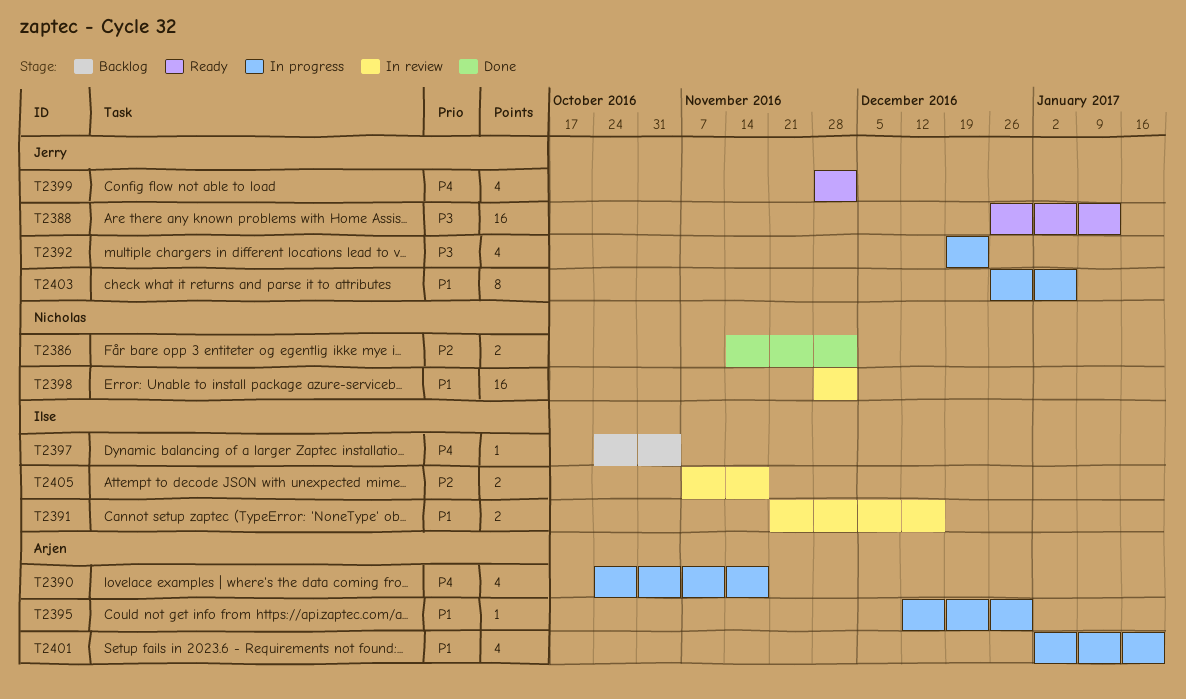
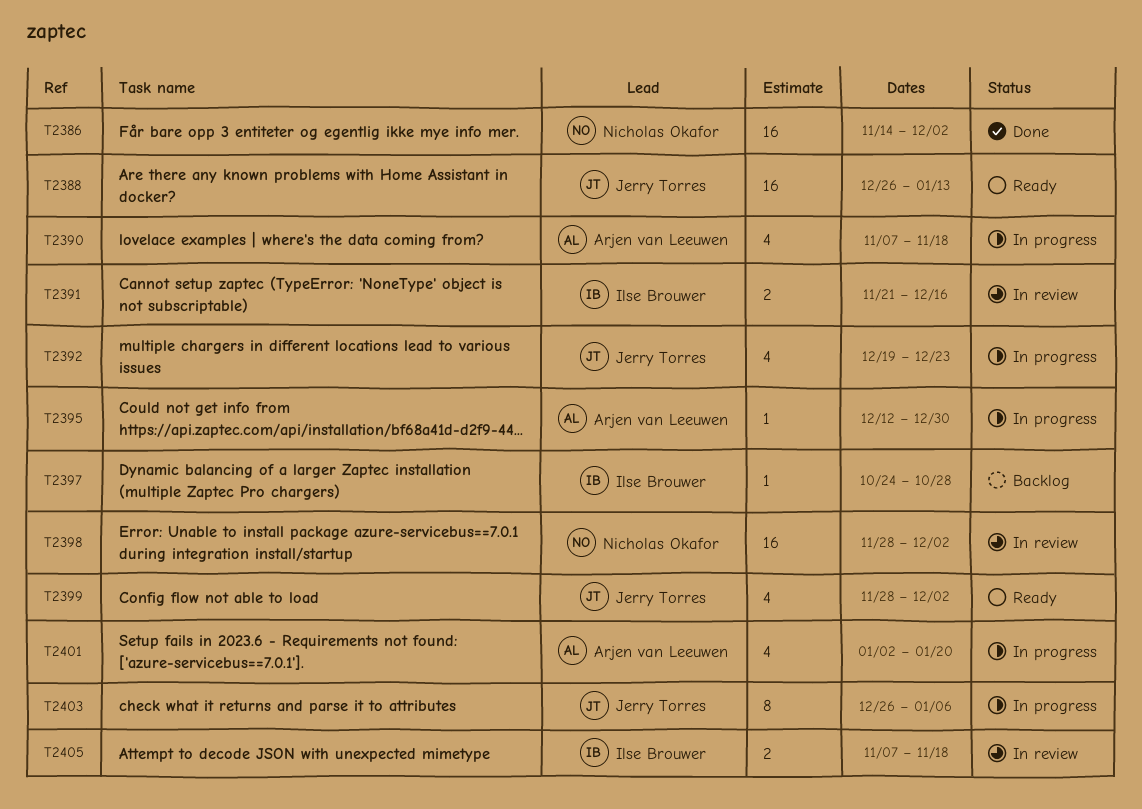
T2386, estimate: 2 -> 16
T2390, start: Oct 24 -> Nov 7
T2397, due: Nov 4 -> Oct 28

